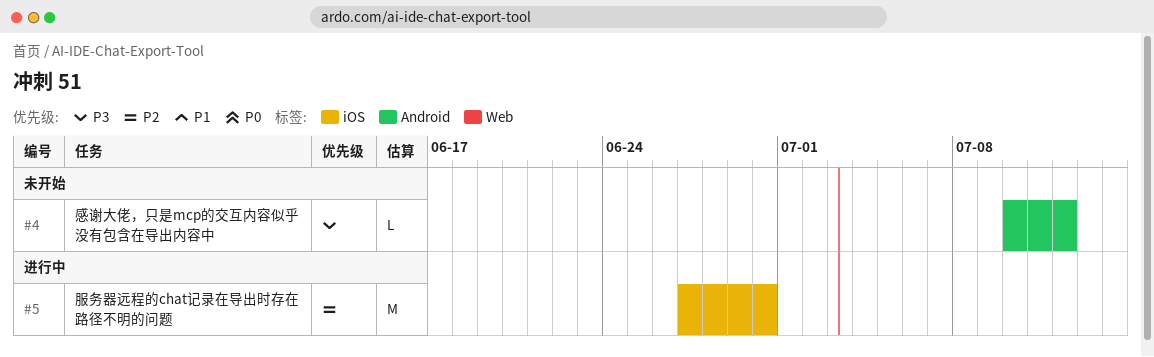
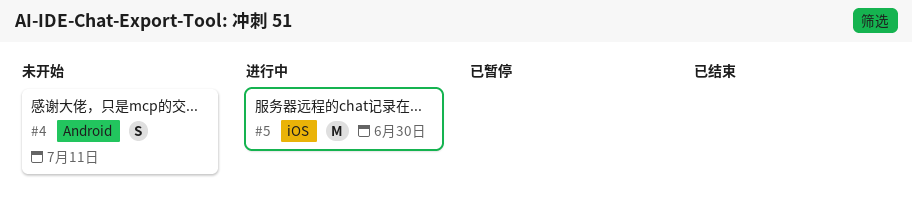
#4, estimate: L -> S
#4, due: Jul 12 -> Jul 11

